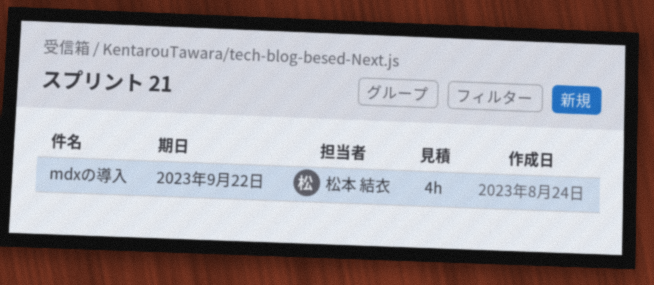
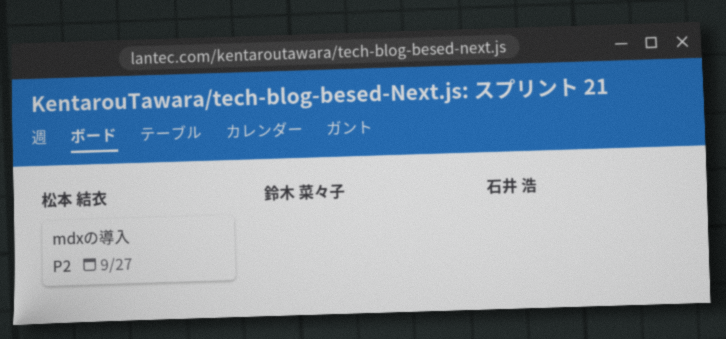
mdxの導入, due: Sep 22 -> Sep 27

